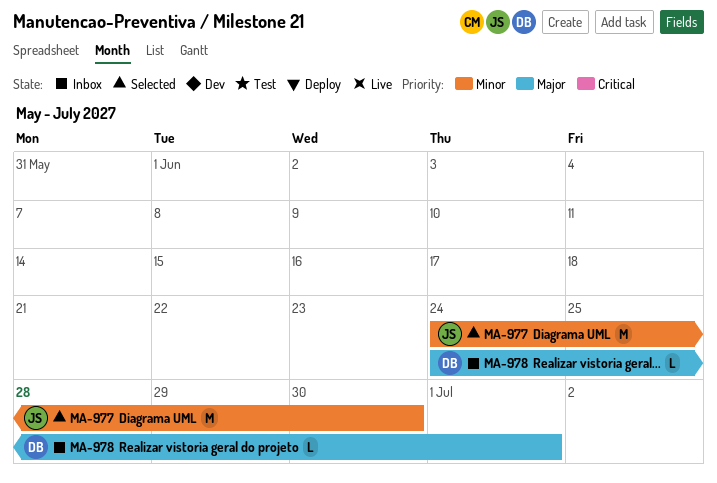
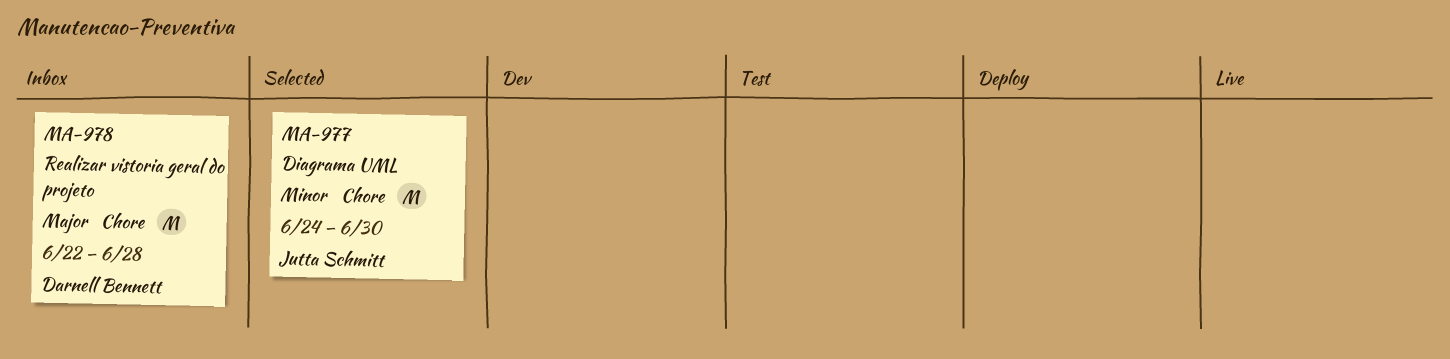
MA-978, estimate: L -> M
MA-978, start: Jun 24 -> Jun 22
MA-978, due: Jul 1 -> Jun 28

